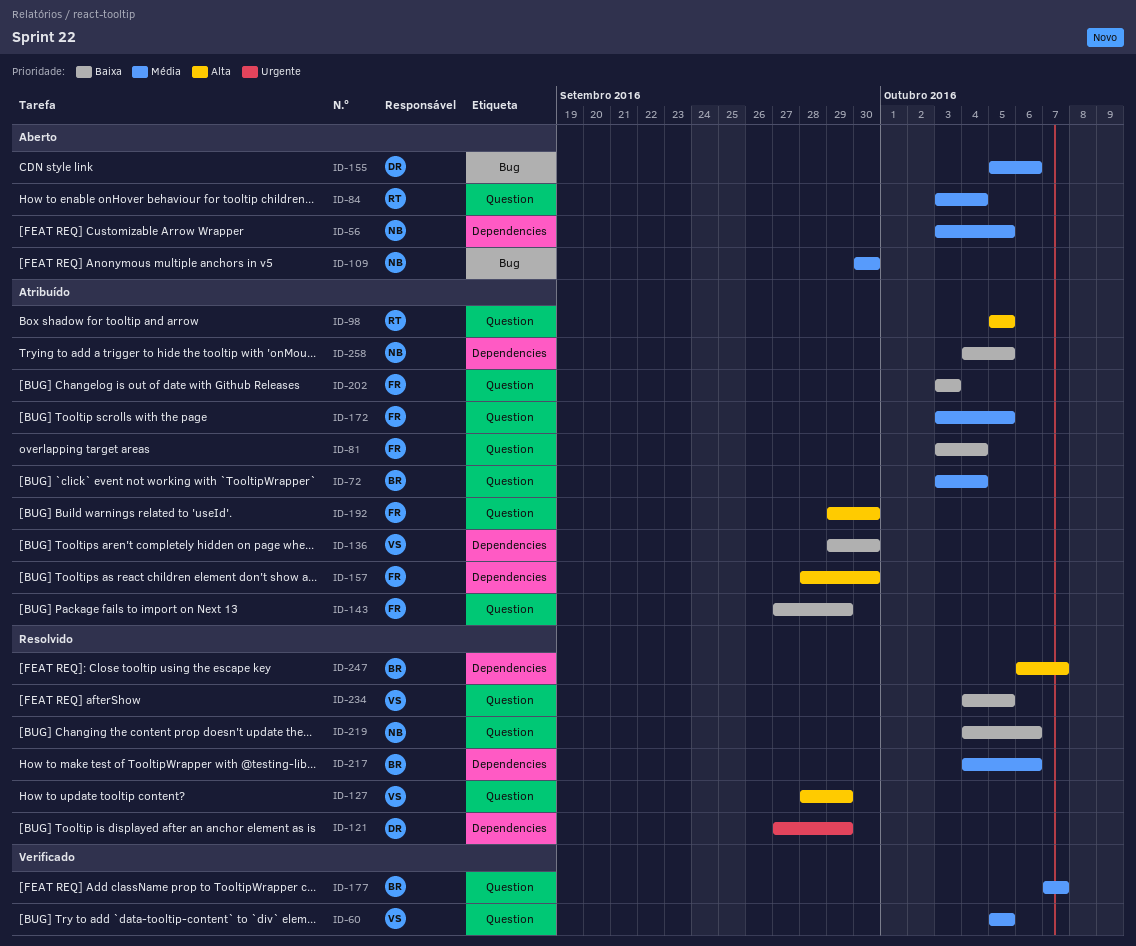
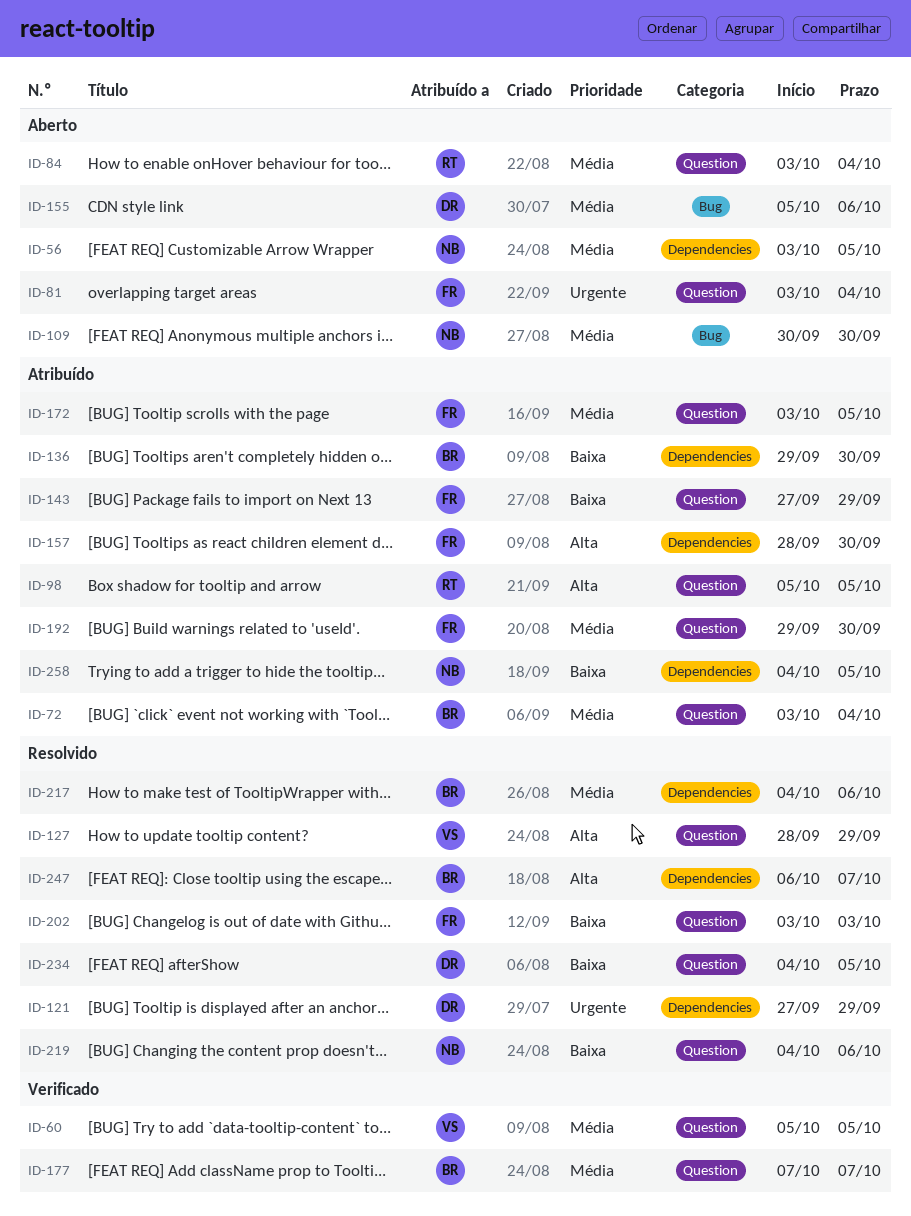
ID-81, status: Atribuído -> Aberto
ID-81, priority: Baixa -> Urgente
ID-136, owner: VS -> BR
ID-192, priority: Alta -> Média
ID-202, status: Atribuído -> Resolvido
ID-234, owner: VS -> DR

